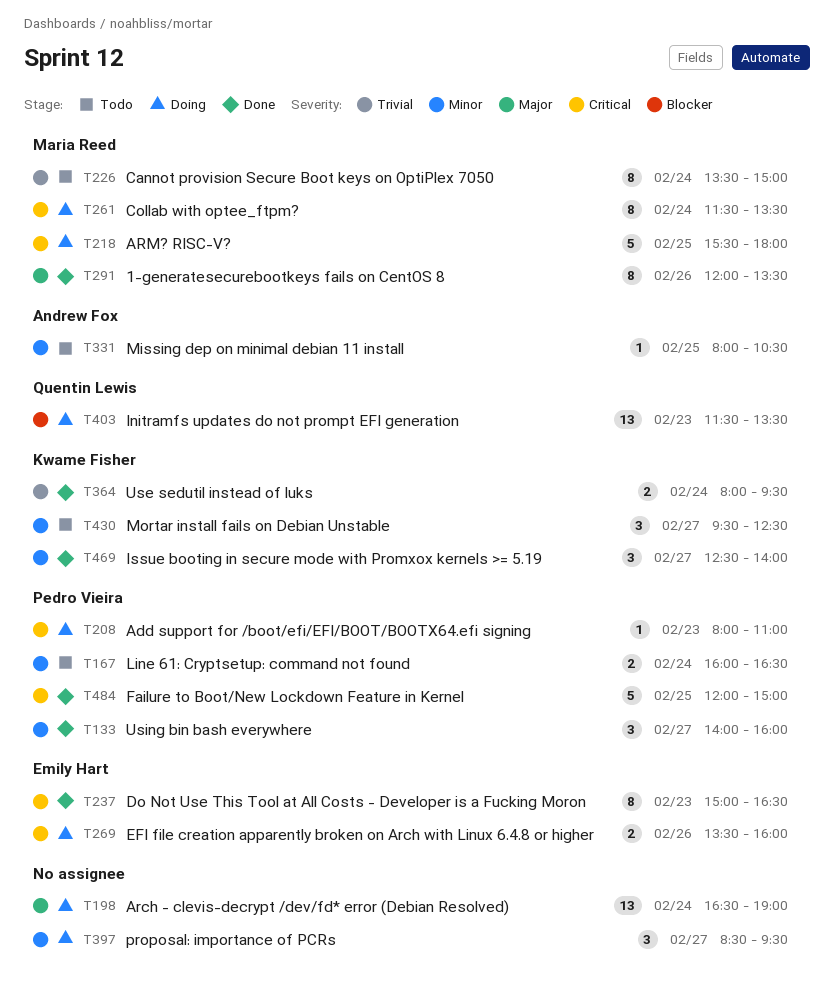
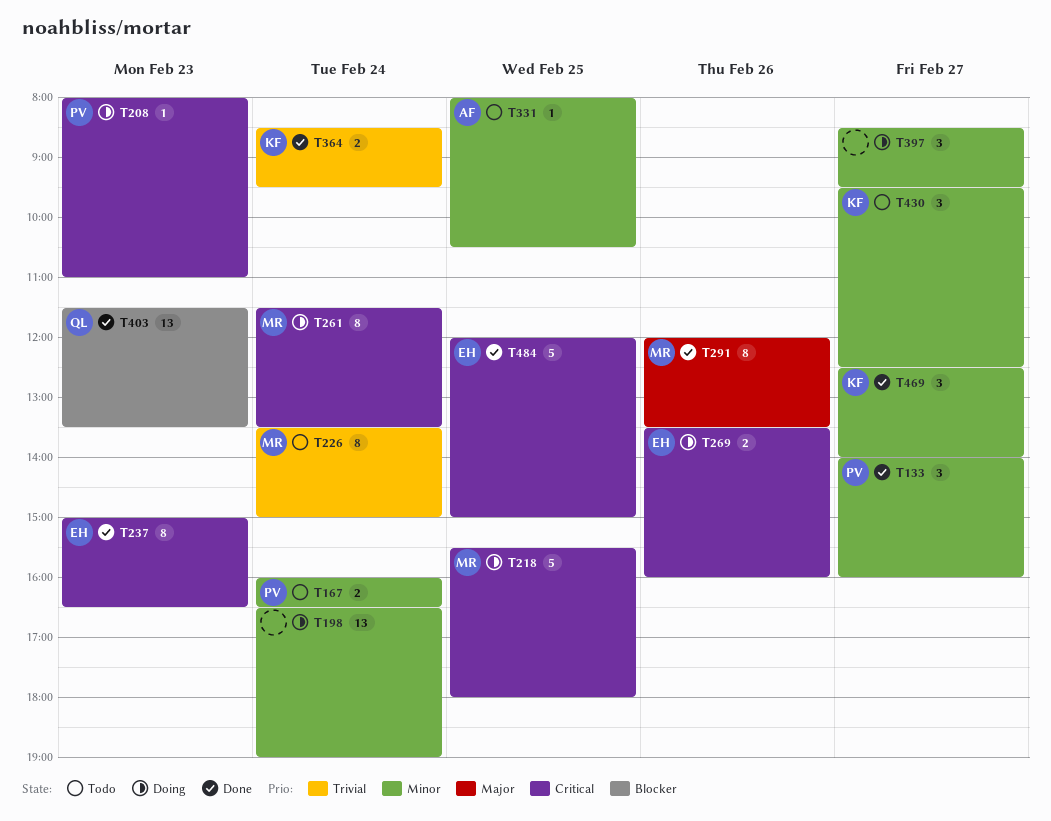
T198, priority: Major -> Minor
T364, begins: 08:00 -> 08:30
T403, status: Doing -> Done
T484, owner: Pedro Vieira -> Emily Hart

